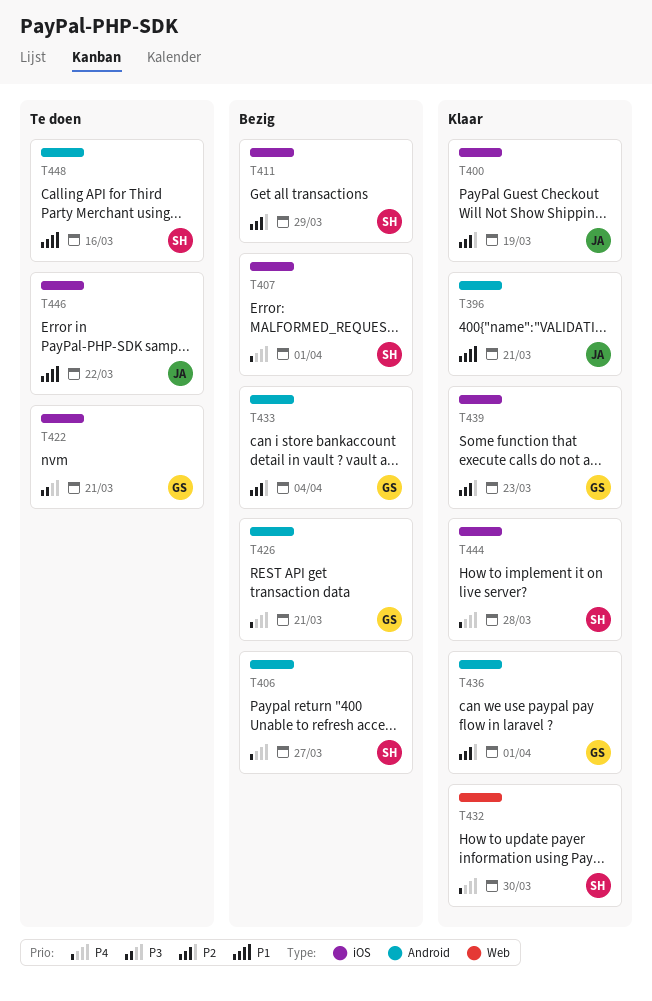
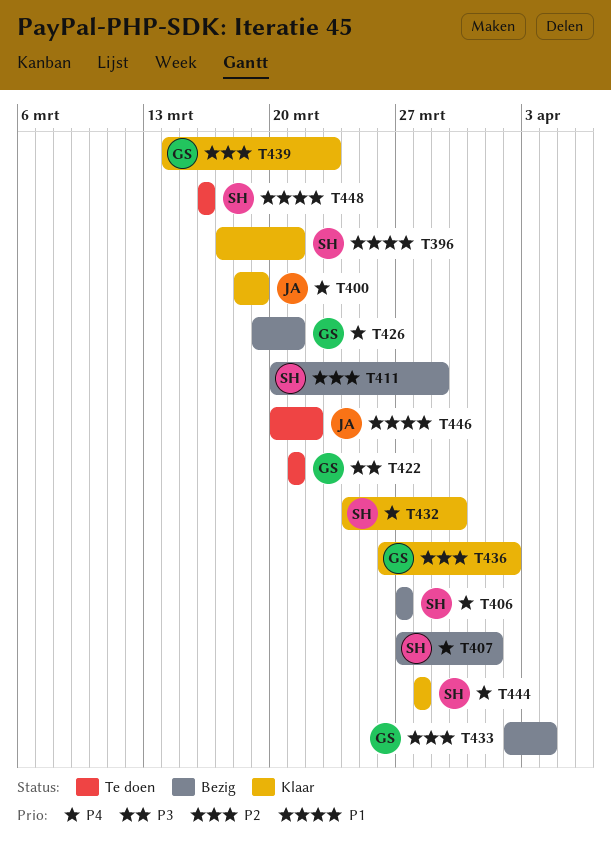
T396, owner: JA -> SH
T400, priority: P2 -> P4
T436, due: Apr 1 -> Apr 2

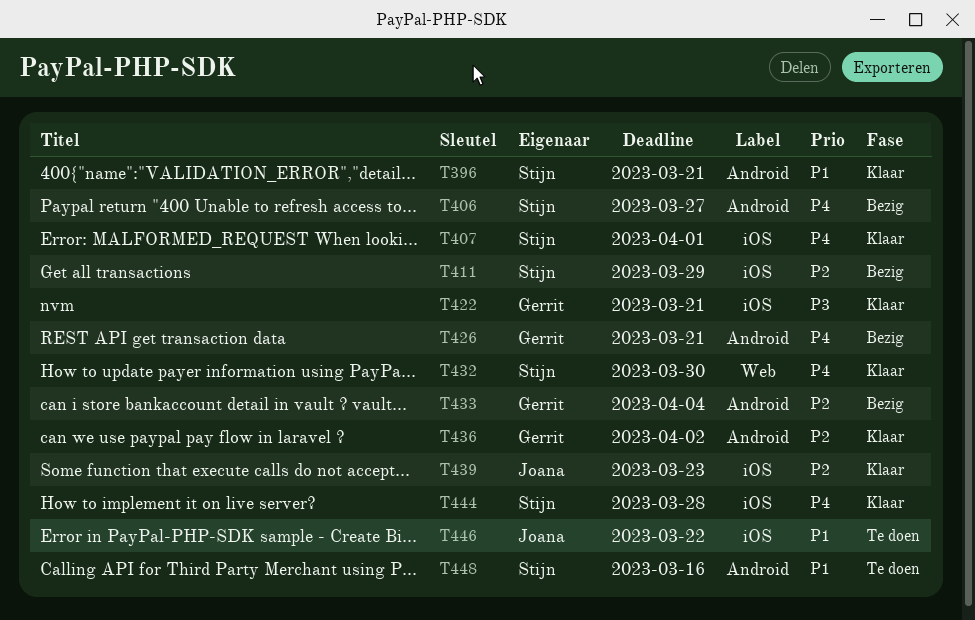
T400: present -> none
T407, status: Bezig -> Klaar
T422, status: Te doen -> Klaar
T439, owner: Gerrit -> Joana

